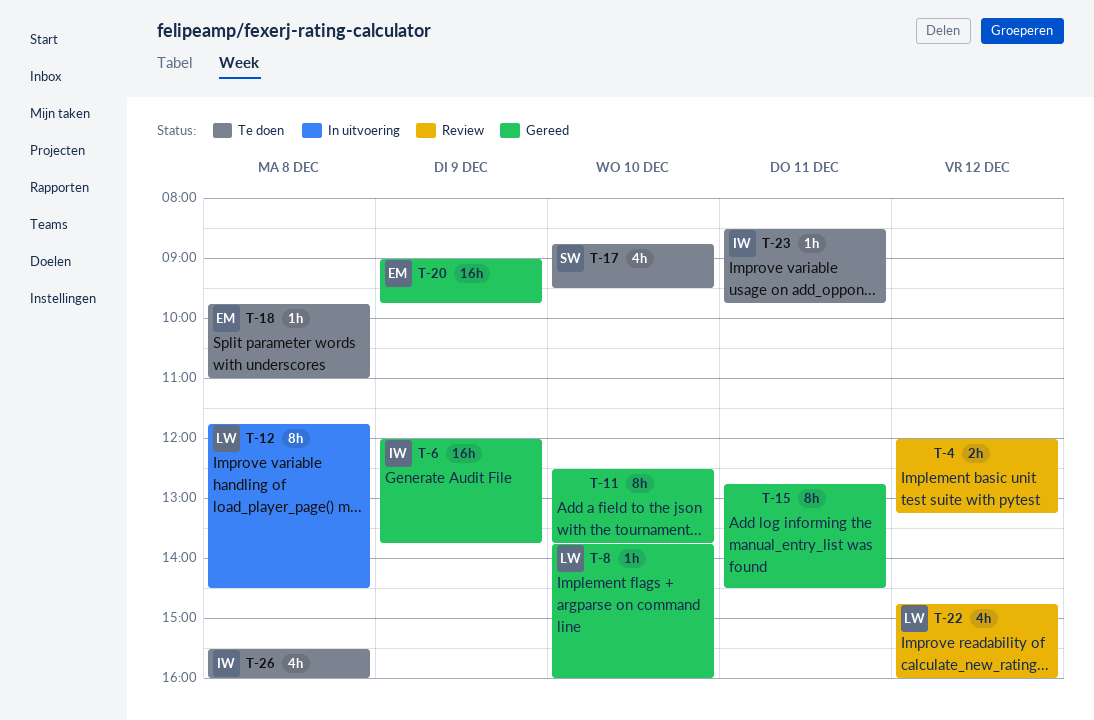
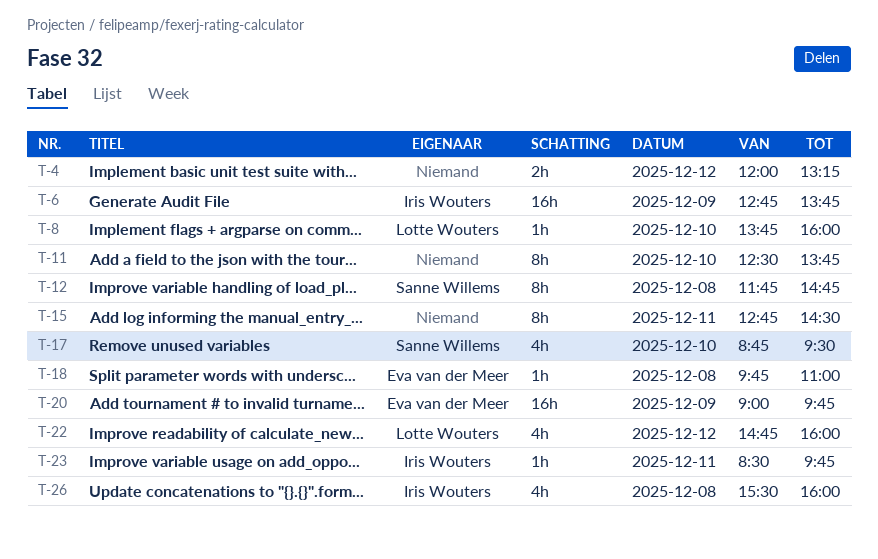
T-6, begins: 12:00 -> 12:45
T-12, owner: Lotte Wouters -> Sanne Willems
T-12, ends: 14:30 -> 14:45

